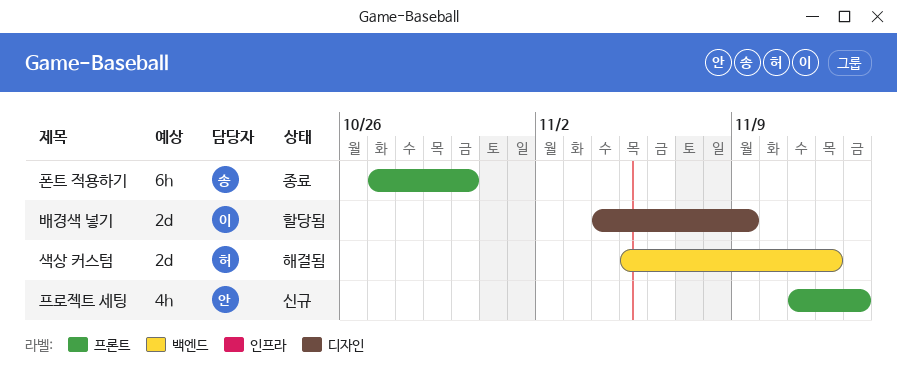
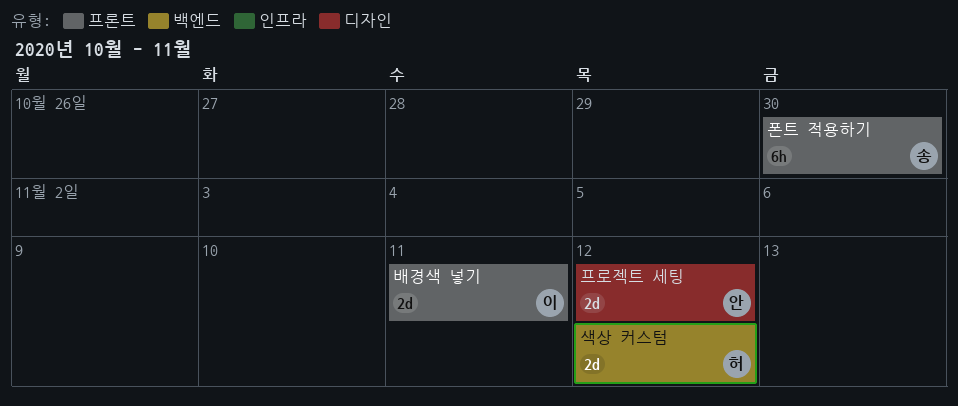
배경색 넣기, label: 디자인 -> 프론트
배경색 넣기, due: Nov 9 -> Nov 11
프로젝트 세팅, label: 프론트 -> 디자인
프로젝트 세팅, estimate: 4h -> 2d
프로젝트 세팅, due: Nov 13 -> Nov 12

